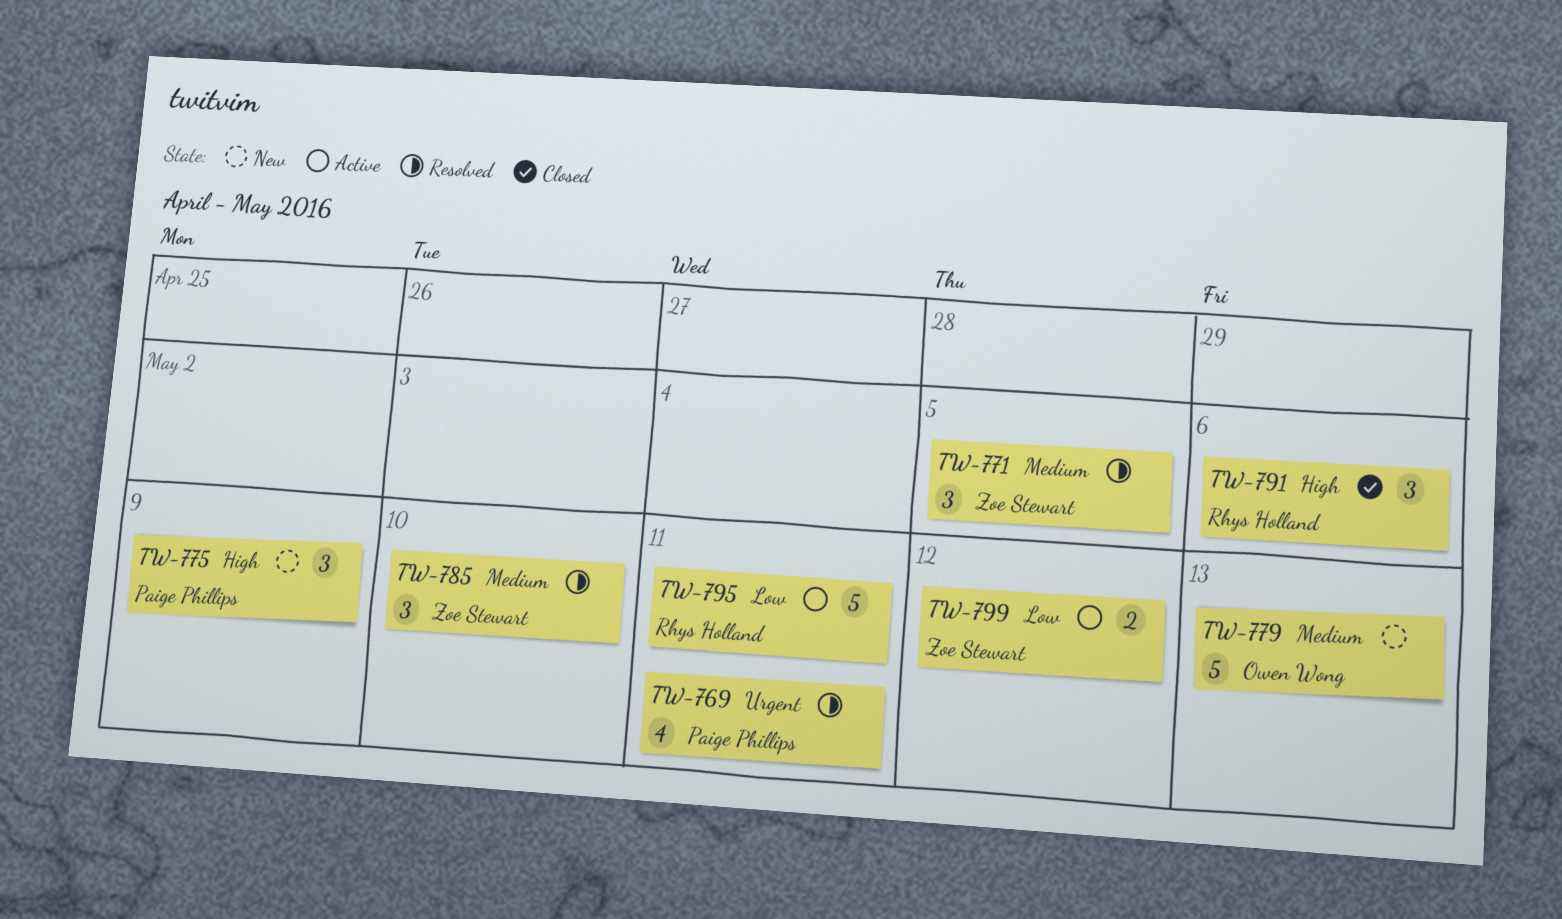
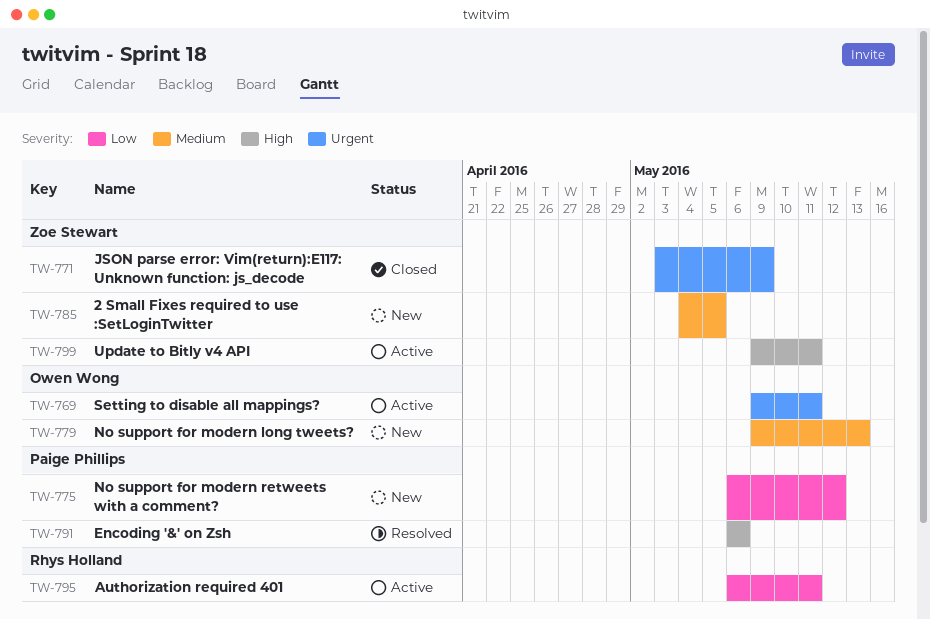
TW-769, status: Resolved -> Active
TW-769, owner: Paige Phillips -> Owen Wong
TW-771, status: Resolved -> Closed
TW-771, priority: Medium -> Urgent
TW-771, due: May 5 -> May 9
TW-775, priority: High -> Low
TW-775, due: May 9 -> May 12
TW-785, status: Resolved -> New
TW-785, due: May 10 -> May 5
TW-791, status: Closed -> Resolved
TW-791, owner: Rhys Holland -> Paige Phillips
TW-799, priority: Low -> High
TW-799, due: May 12 -> May 11

